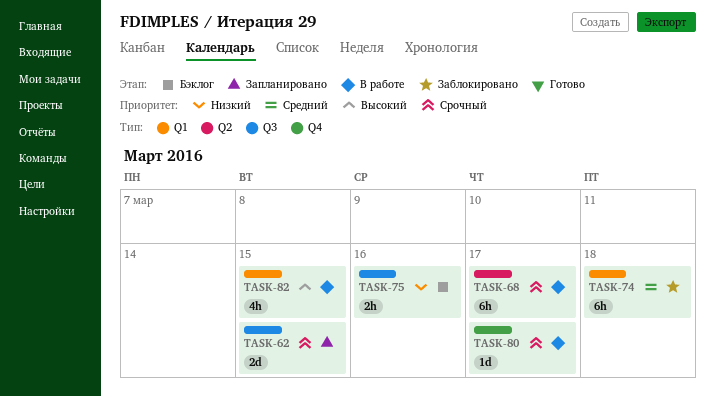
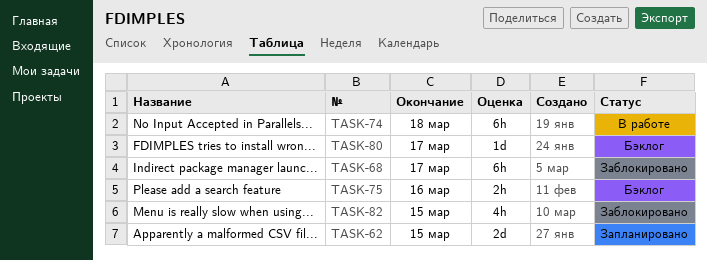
TASK-68, status: В работе -> Заблокировано
TASK-74, status: Заблокировано -> В работе
TASK-80, status: В работе -> Бэклог
TASK-82, status: В работе -> Заблокировано

